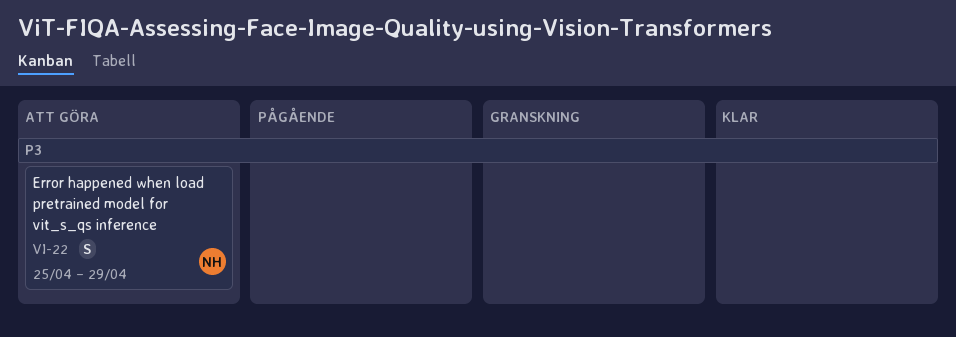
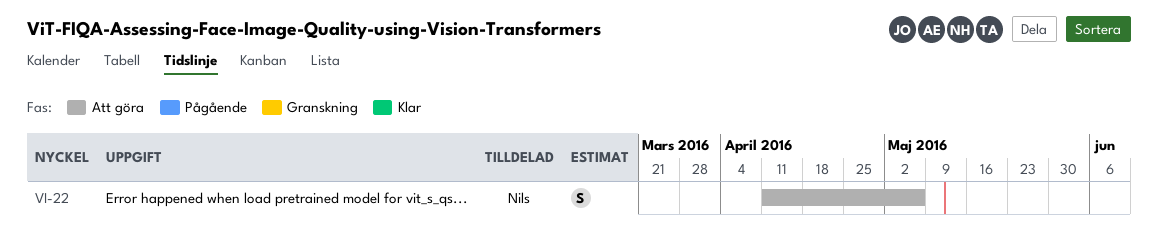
VI-22, start: Apr 25 -> Apr 11
VI-22, due: Apr 29 -> May 6

